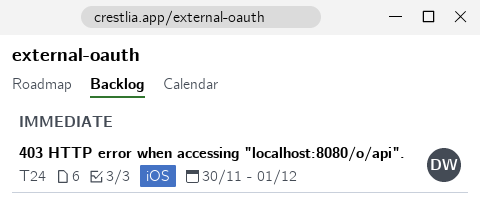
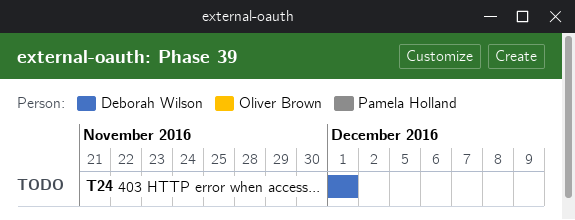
T24, start: Nov 30 -> Dec 1

